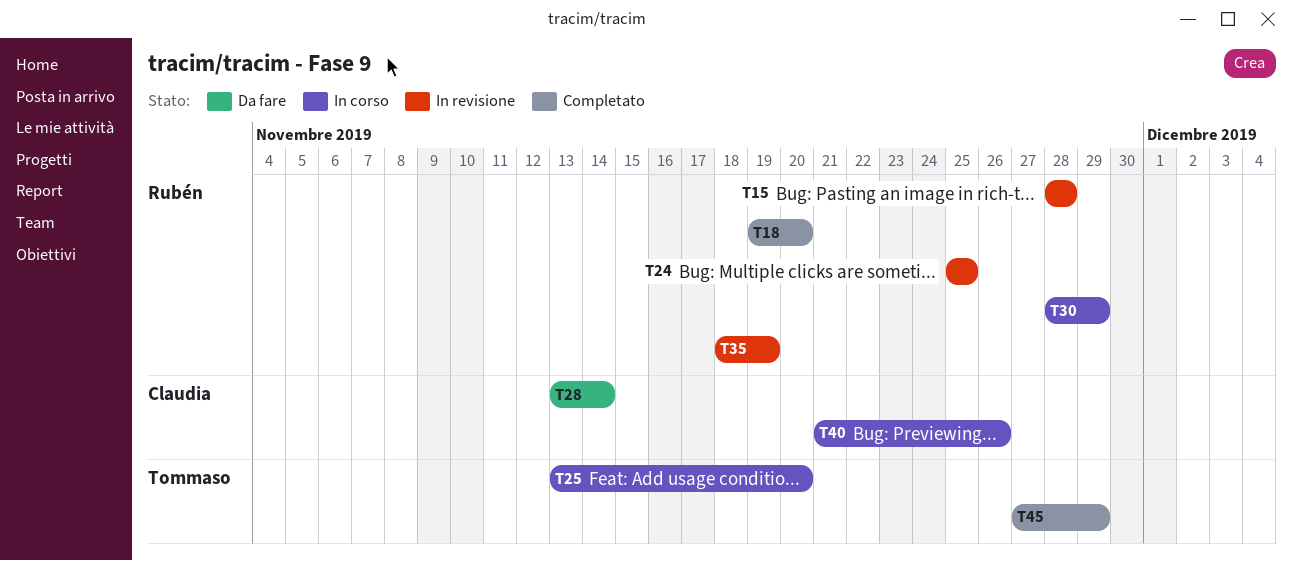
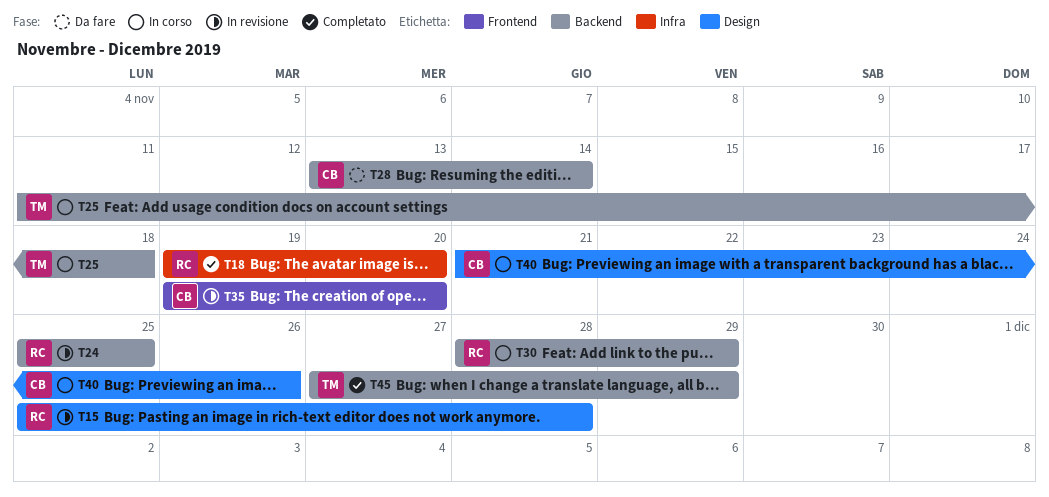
T15, start: Nov 28 -> Nov 25
T25, start: Nov 13 -> Nov 11
T25, due: Nov 20 -> Nov 18
T35, owner: Rubén -> Claudia
T35, start: Nov 18 -> Nov 19
T35, due: Nov 19 -> Nov 20

